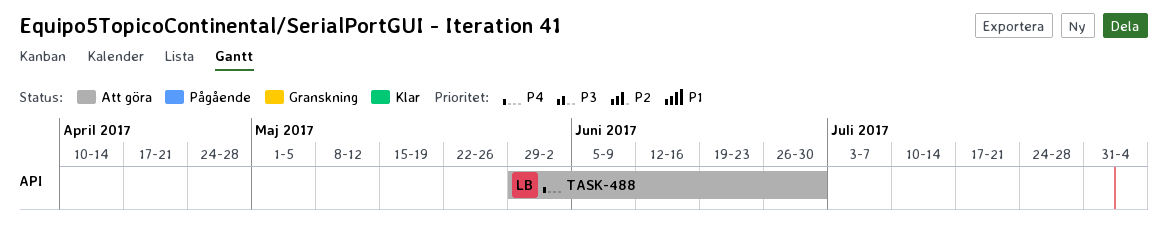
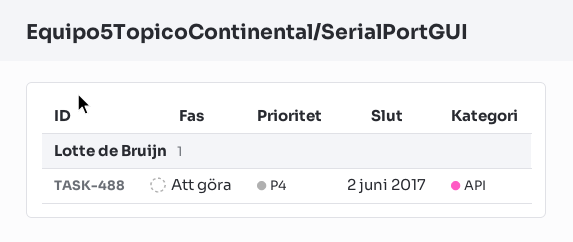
TASK-488, due: Jun 30 -> Jun 2

